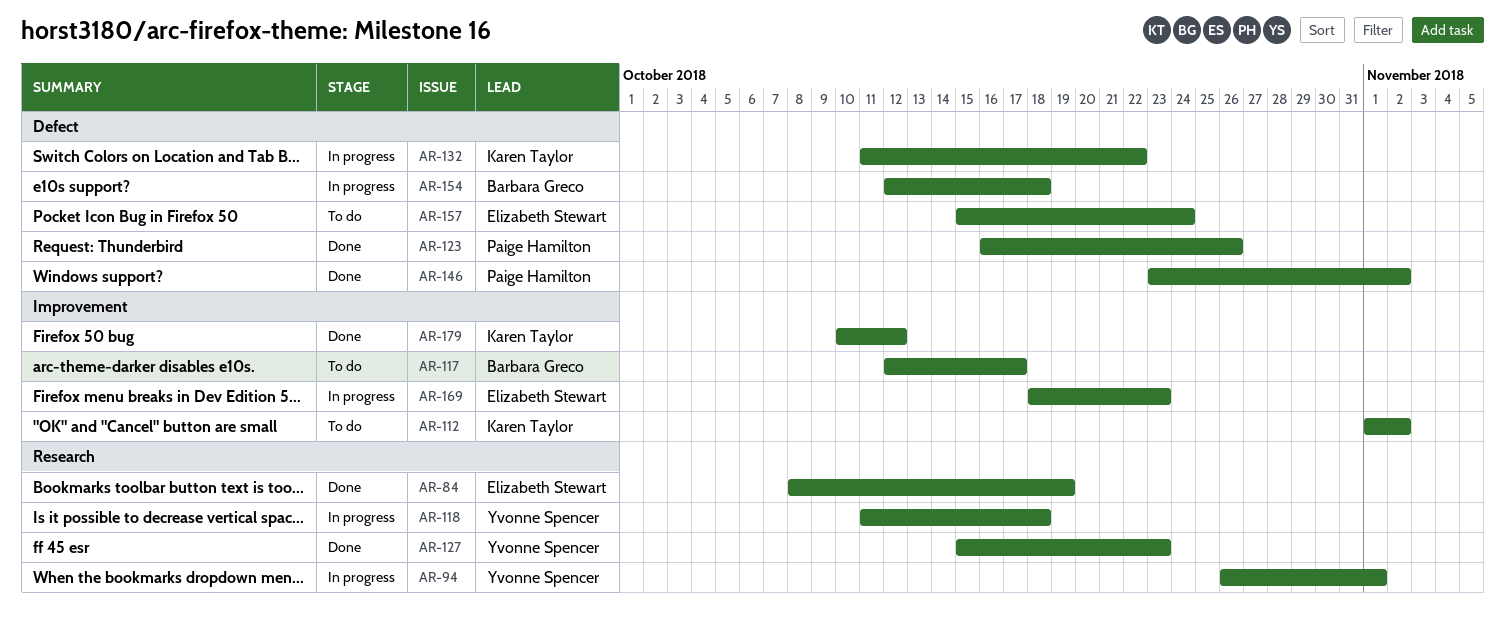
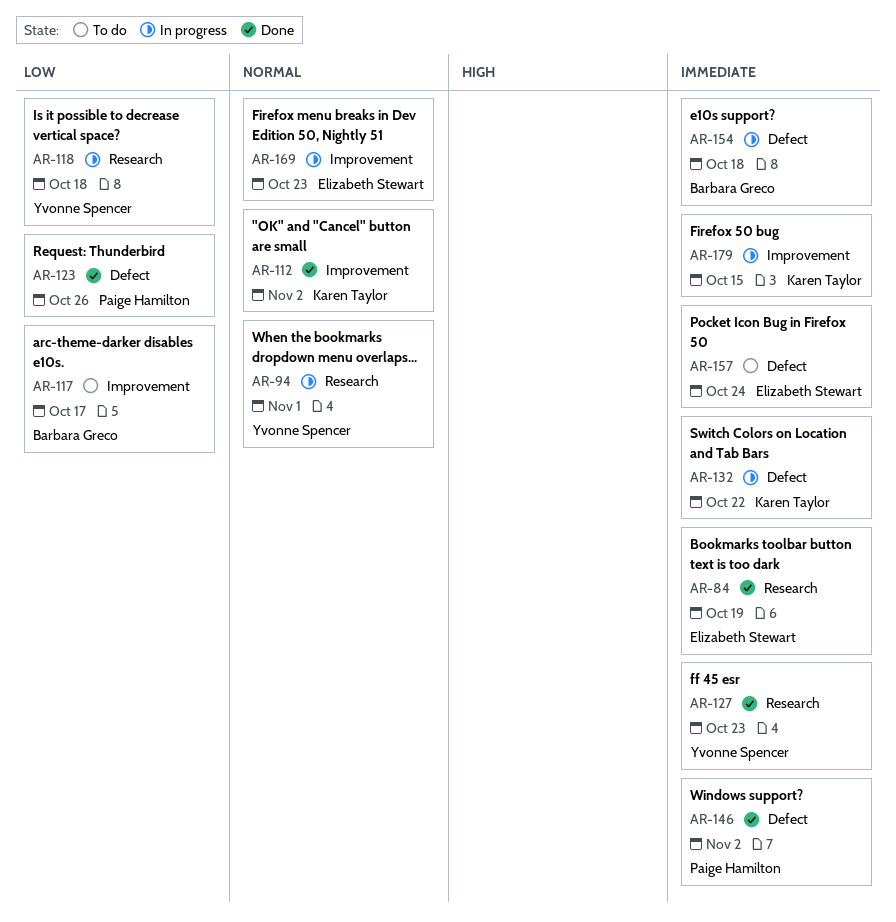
AR-112, status: To do -> Done
AR-179, status: Done -> In progress
AR-179, due: Oct 12 -> Oct 15

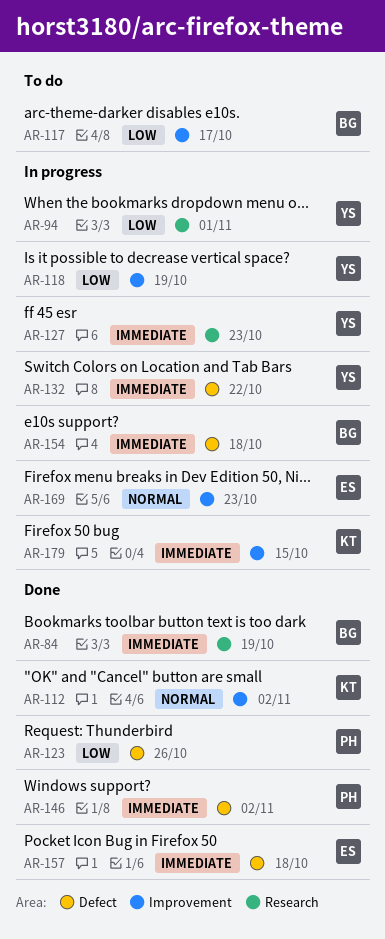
AR-84, owner: Elizabeth Stewart -> Barbara Greco
AR-94, priority: Normal -> Low
AR-118, label: Research -> Improvement
AR-118, due: Oct 18 -> Oct 19
AR-127, status: Done -> In progress
AR-132, owner: Karen Taylor -> Yvonne Spencer
AR-157, status: To do -> Done
AR-157, due: Oct 24 -> Oct 18

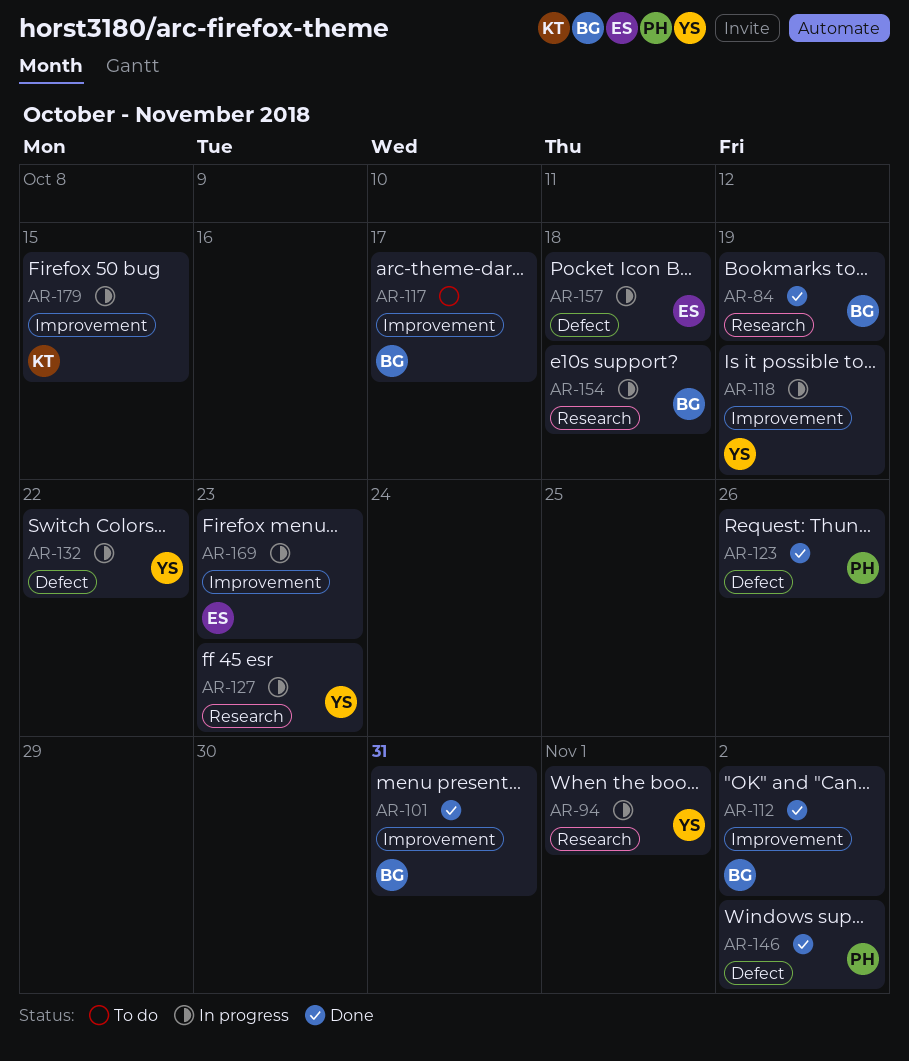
AR-101: none -> present
AR-112, owner: KT -> BG
AR-154, label: Defect -> Research
AR-157, status: Done -> In progress

